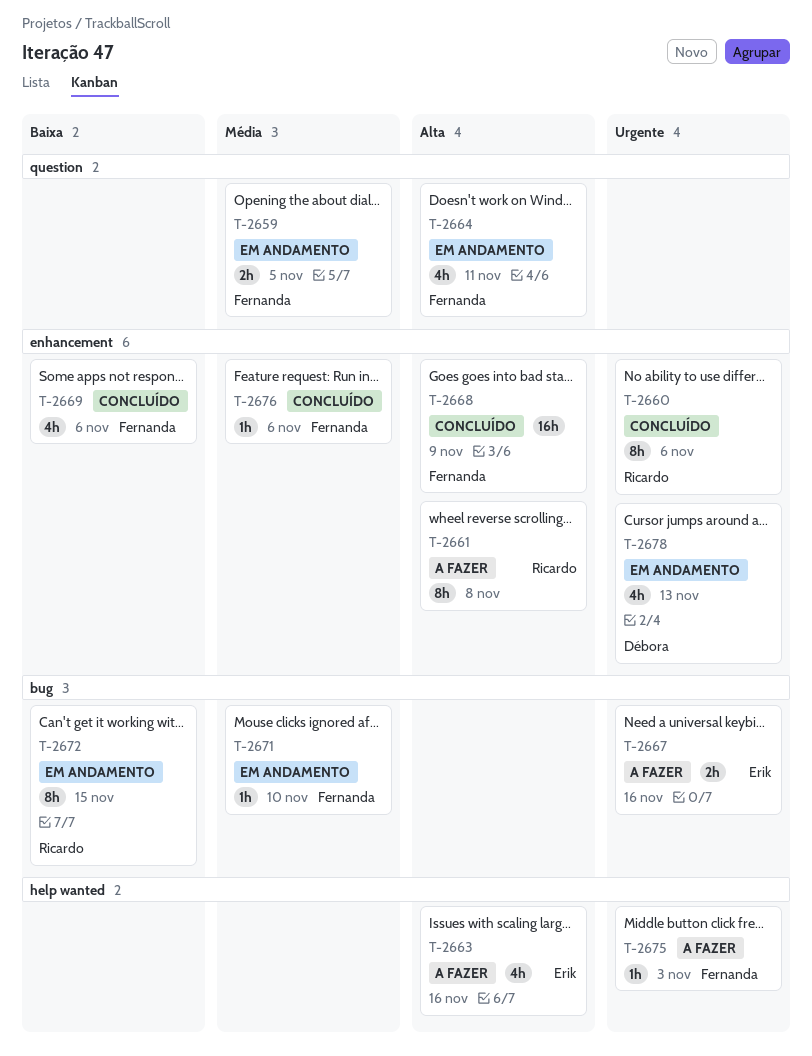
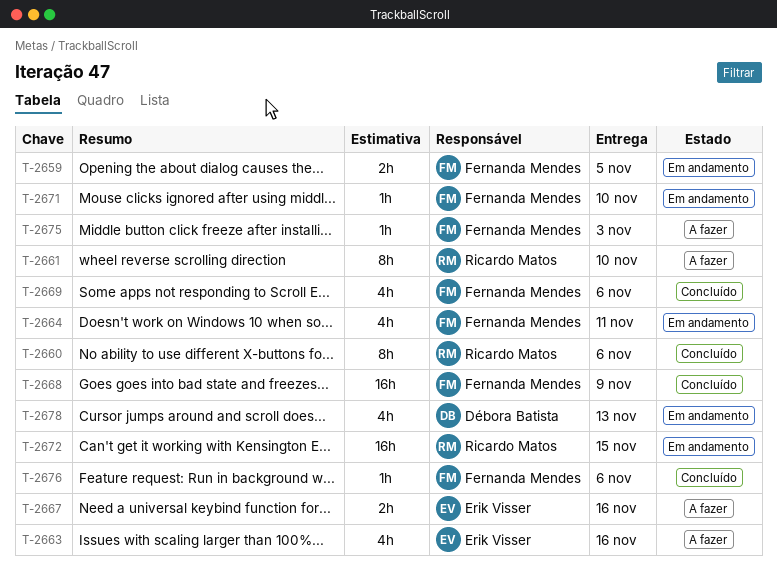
T-2661, due: Nov 8 -> Nov 10
T-2672, estimate: 8h -> 16h

